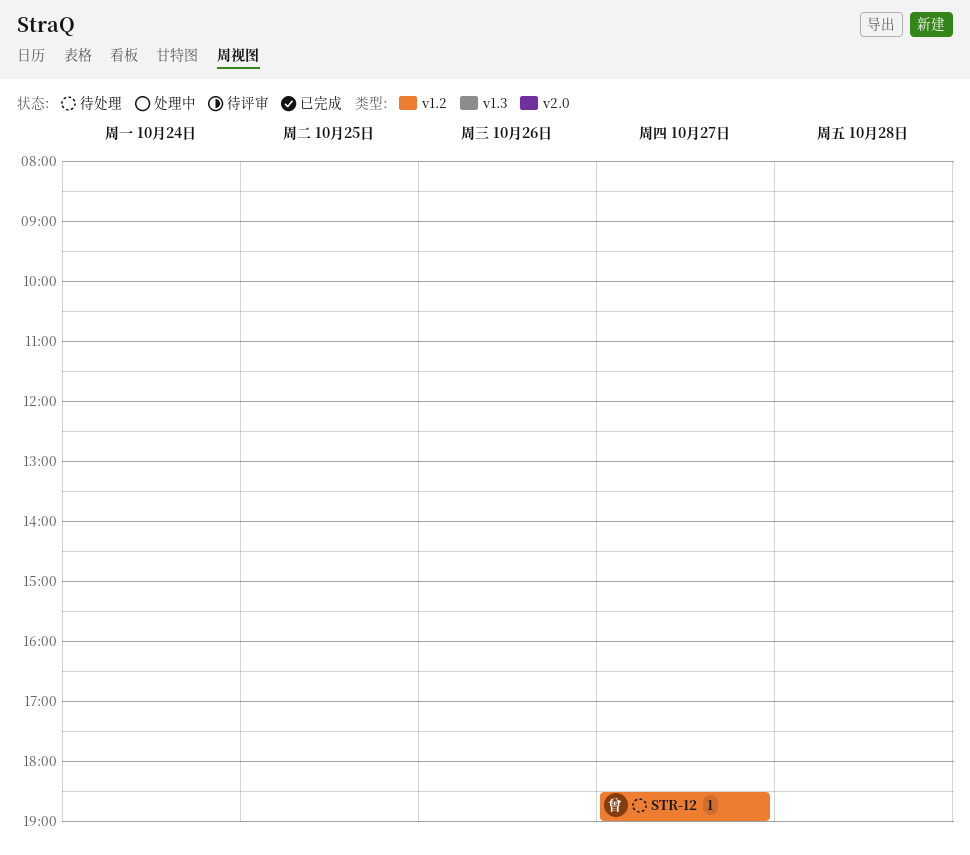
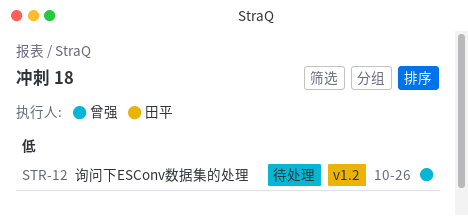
STR-12, day: Oct 27 -> Oct 26

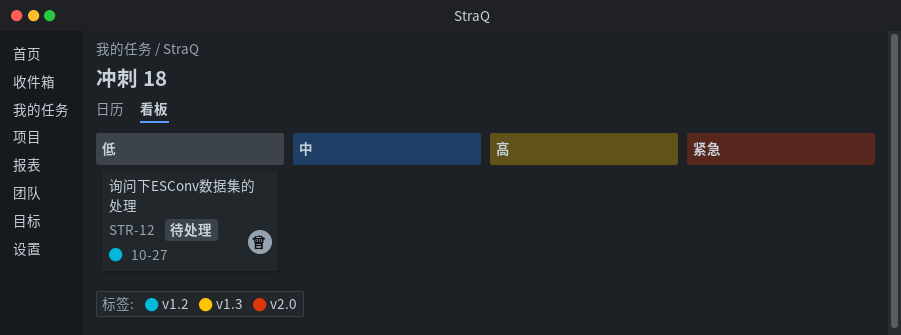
STR-12, day: Oct 26 -> Oct 27

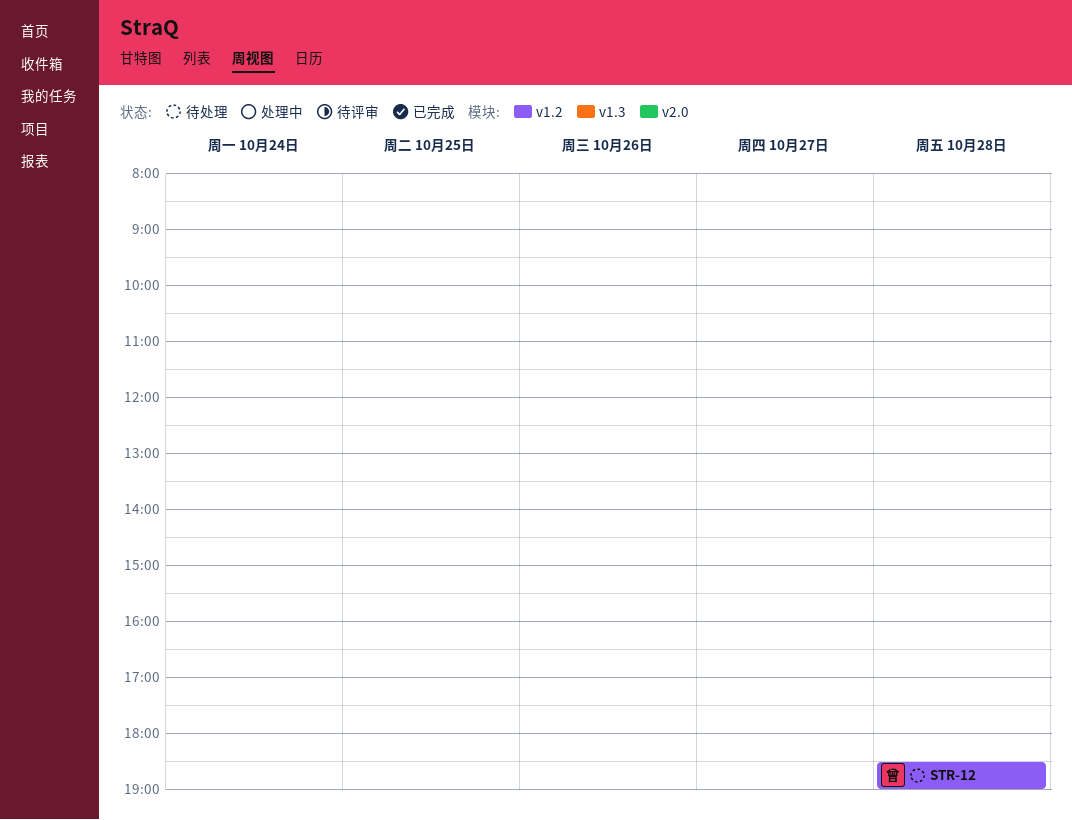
STR-12, day: Oct 27 -> Oct 28

